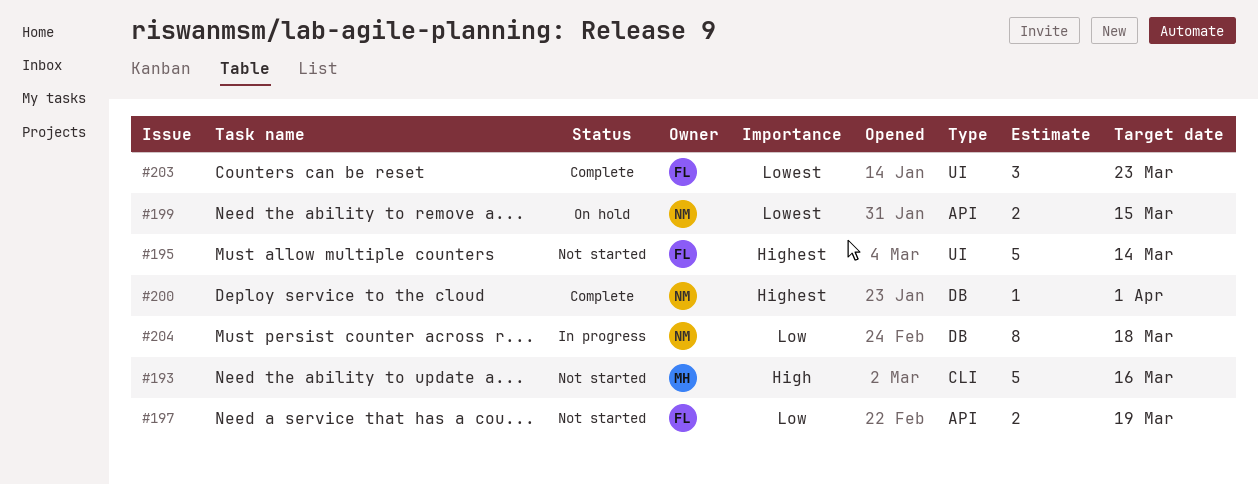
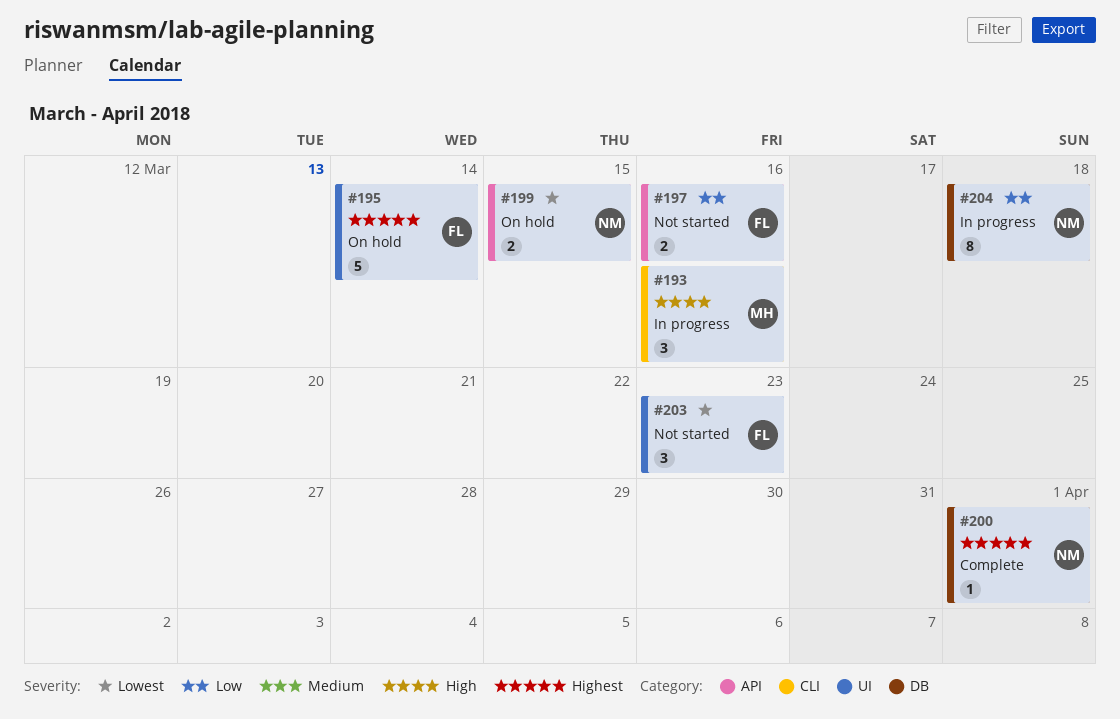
#193, status: Not started -> In progress
#193, estimate: 5 -> 3
#195, status: Not started -> On hold
#197, due: Mar 19 -> Mar 16
#203, status: Complete -> Not started

